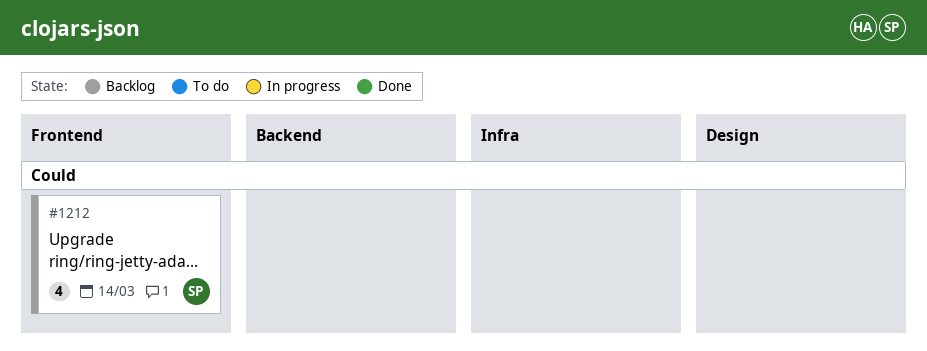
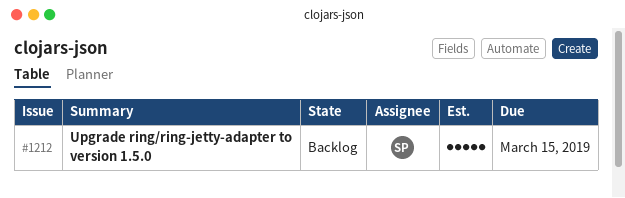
#1212, estimate: 4 -> 5
#1212, due: Mar 14 -> Mar 15

